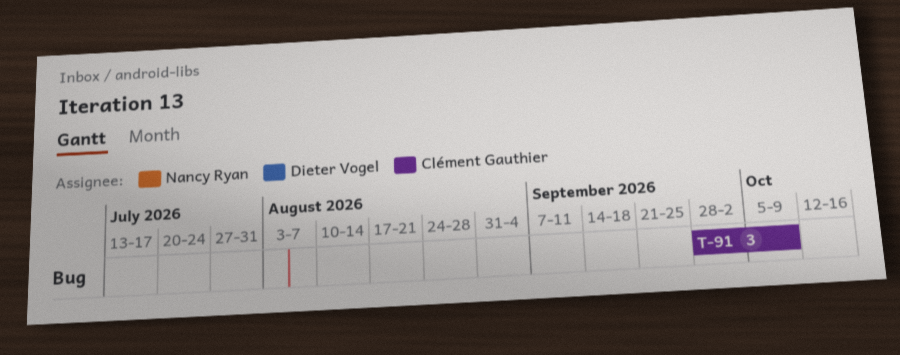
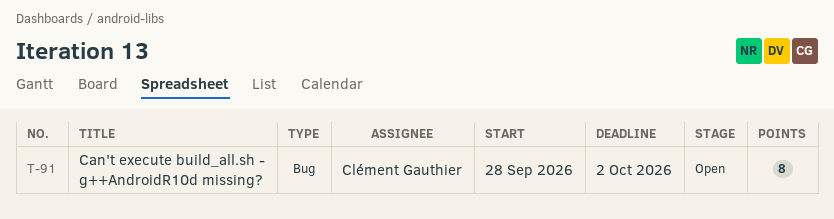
T-91, estimate: 3 -> 8
T-91, due: Oct 9 -> Oct 2

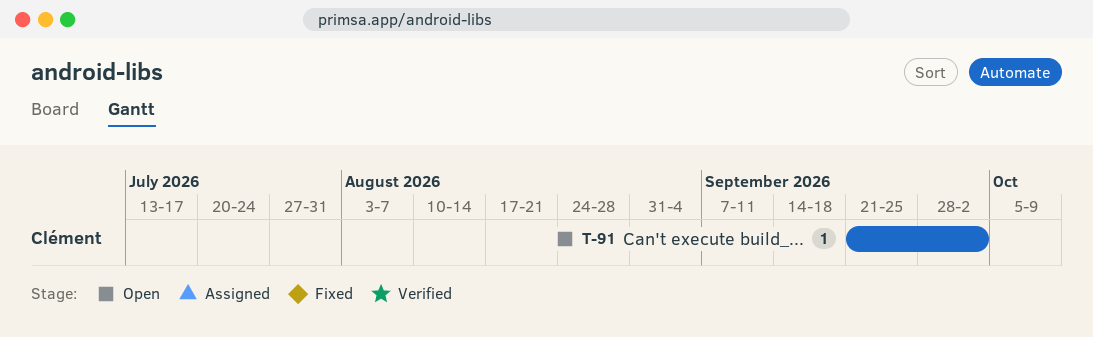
T-91, estimate: 8 -> 1
T-91, start: Sep 28 -> Sep 21

